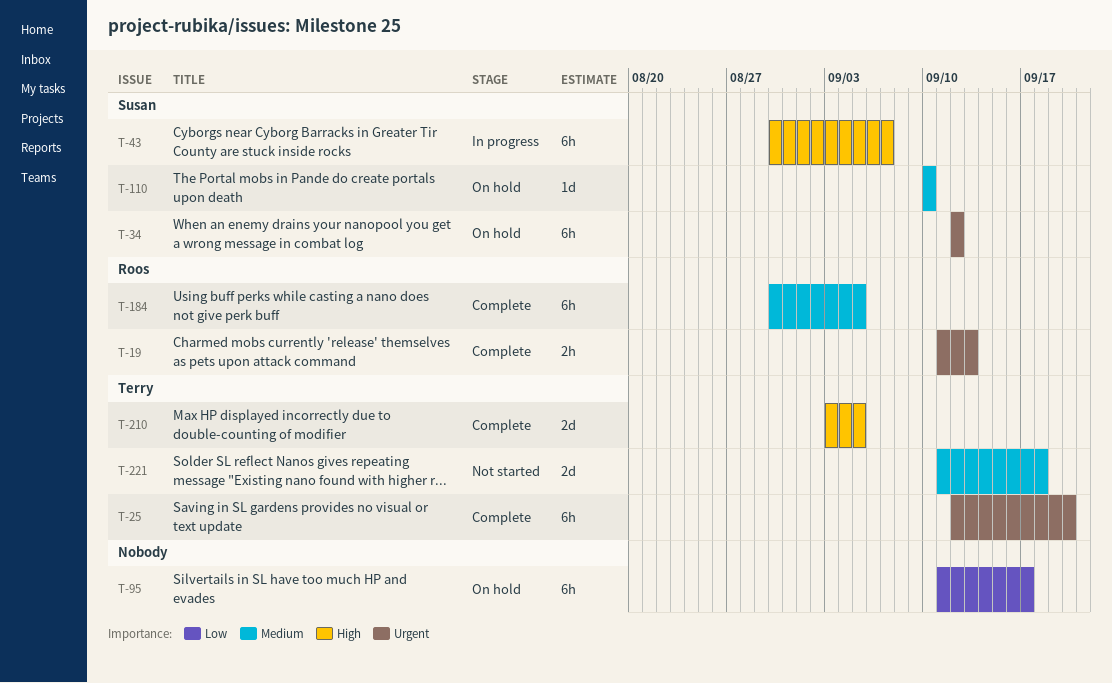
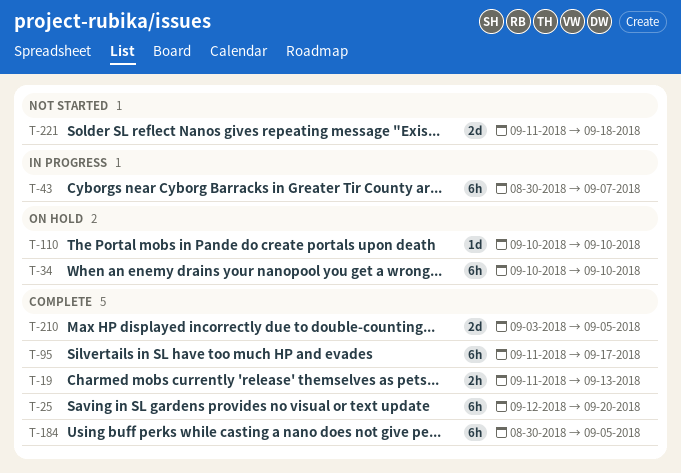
T-34, start: Sep 12 -> Sep 10
T-34, due: Sep 12 -> Sep 10
T-95, status: On hold -> Complete

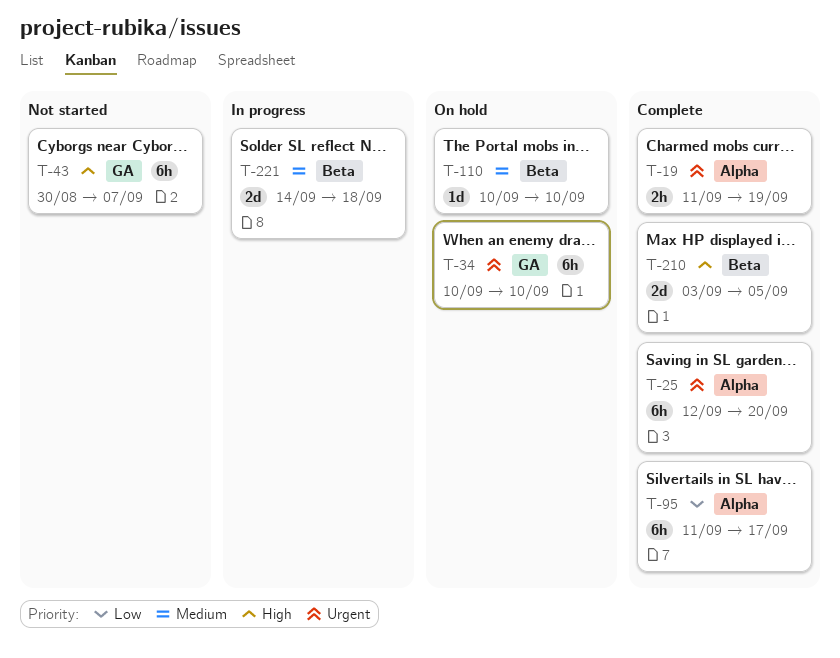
T-19, due: Sep 13 -> Sep 19
T-43, status: In progress -> Not started
T-184: present -> none
T-221, status: Not started -> In progress
T-221, start: Sep 11 -> Sep 14

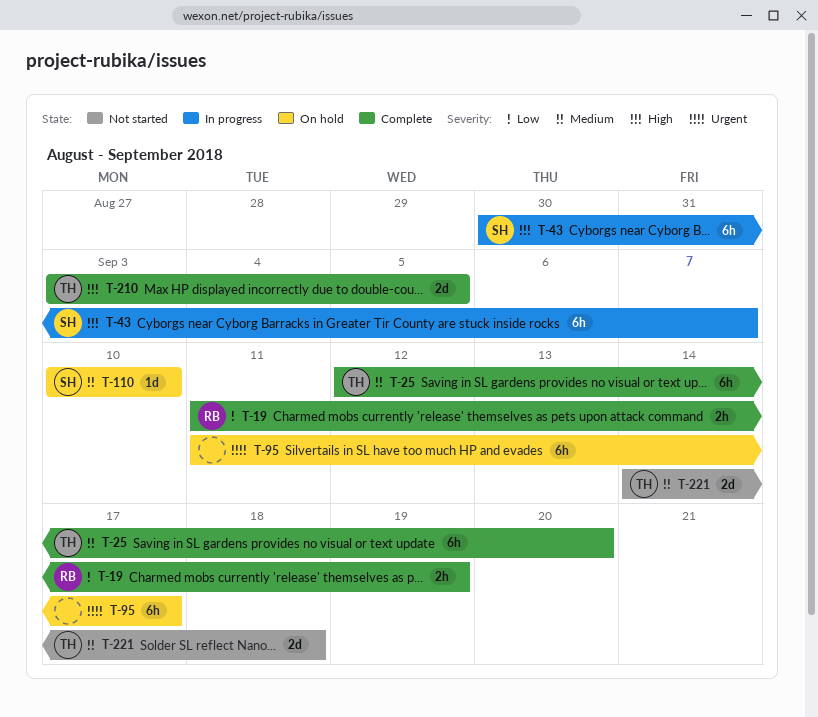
T-19, priority: Urgent -> Low
T-25, priority: Urgent -> Medium
T-34: present -> none
T-43, status: Not started -> In progress
T-95, status: Complete -> On hold
T-95, priority: Low -> Urgent
T-221, status: In progress -> Not started

